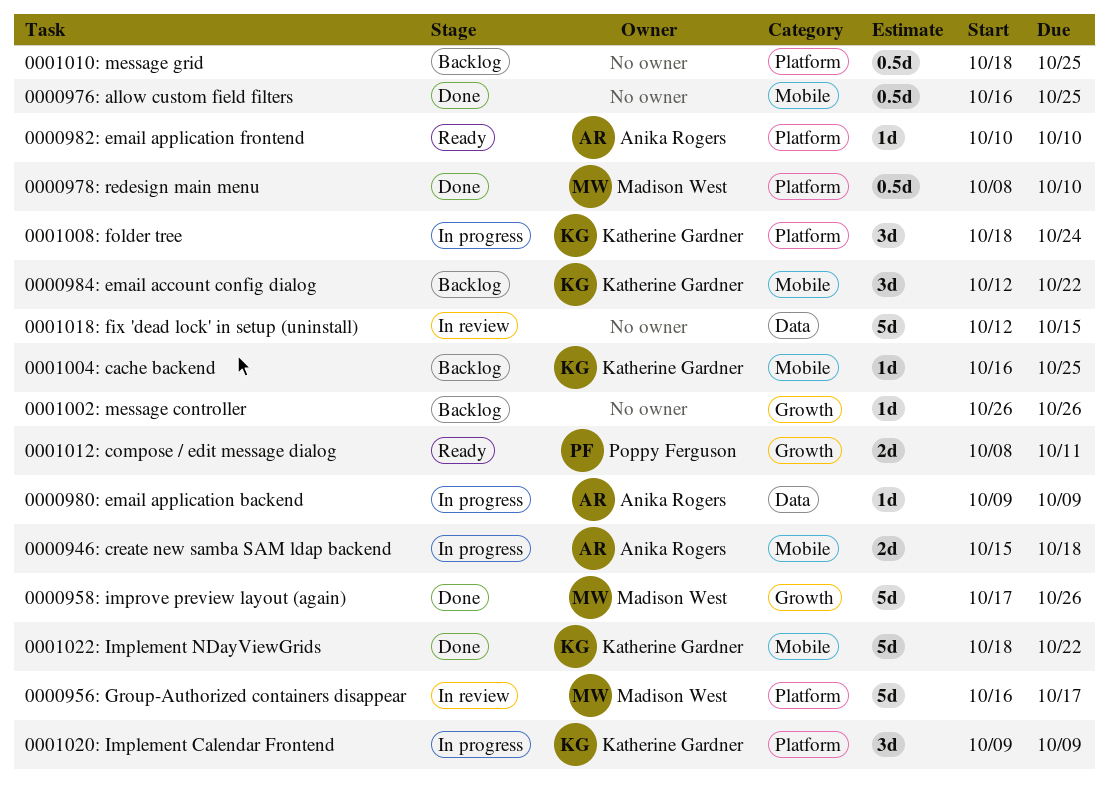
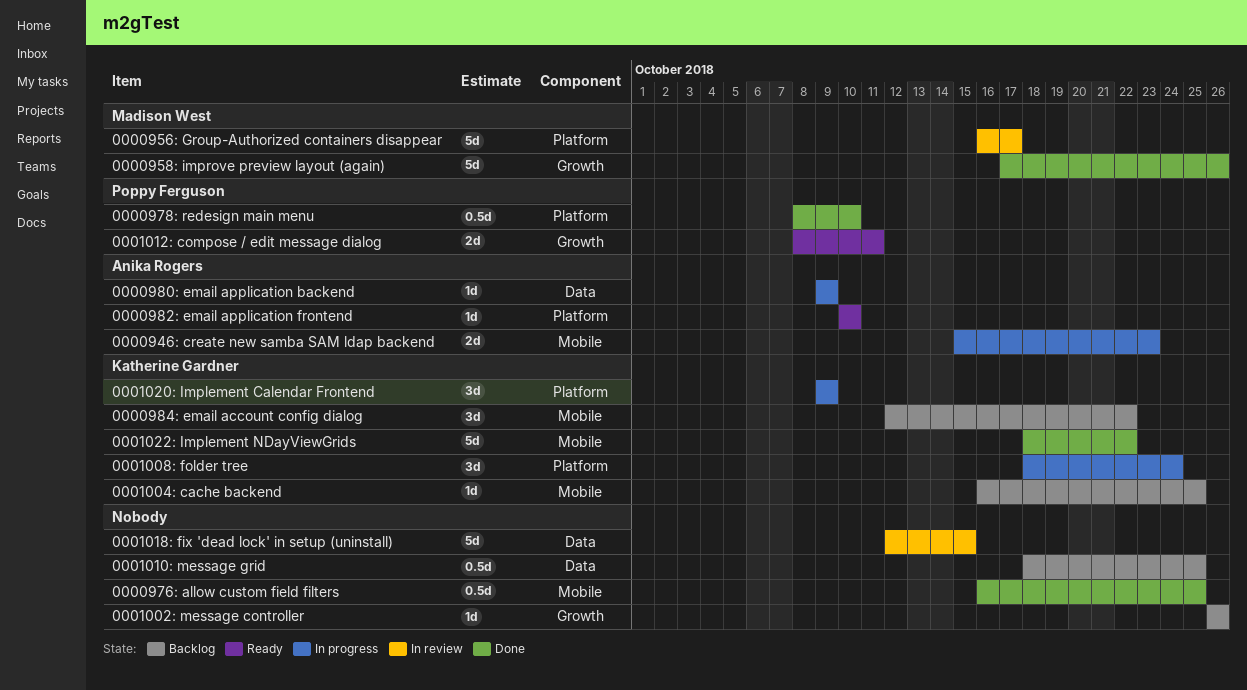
0000946: create new samba SAM ldap backend, due: Oct 18 -> Oct 23
0000978: redesign main menu, owner: Madison West -> Poppy Ferguson
0001010: message grid, label: Platform -> Data

